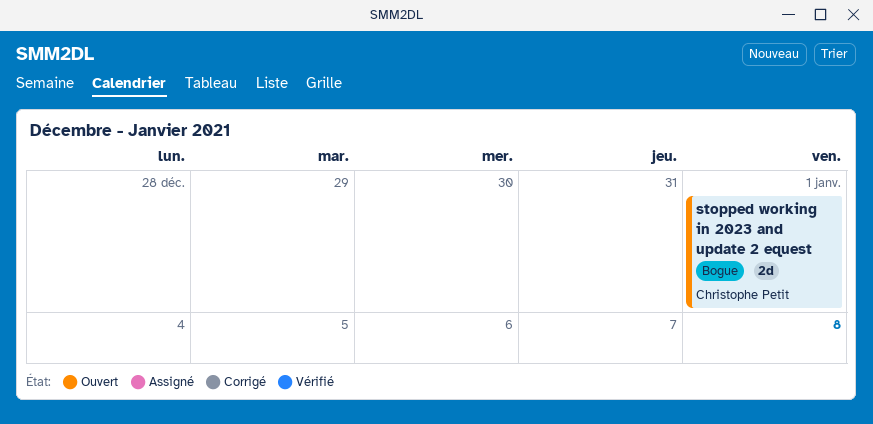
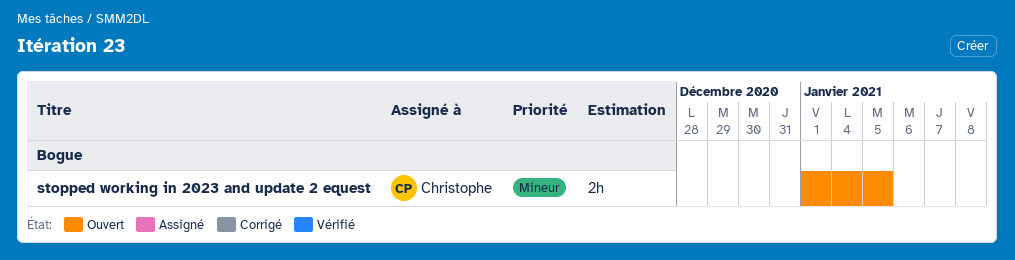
stopped working in 2023 and update 2 equest, estimate: 2d -> 2h
stopped working in 2023 and update 2 equest, due: Jan 1 -> Jan 5

